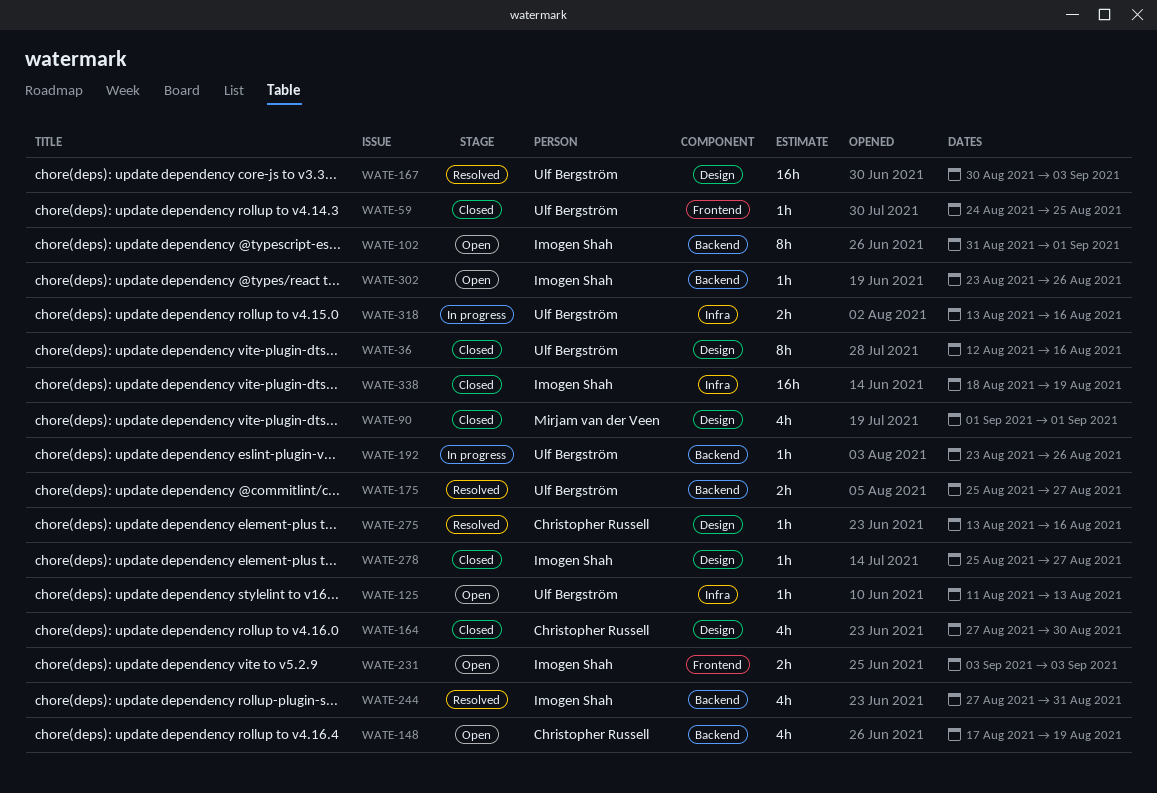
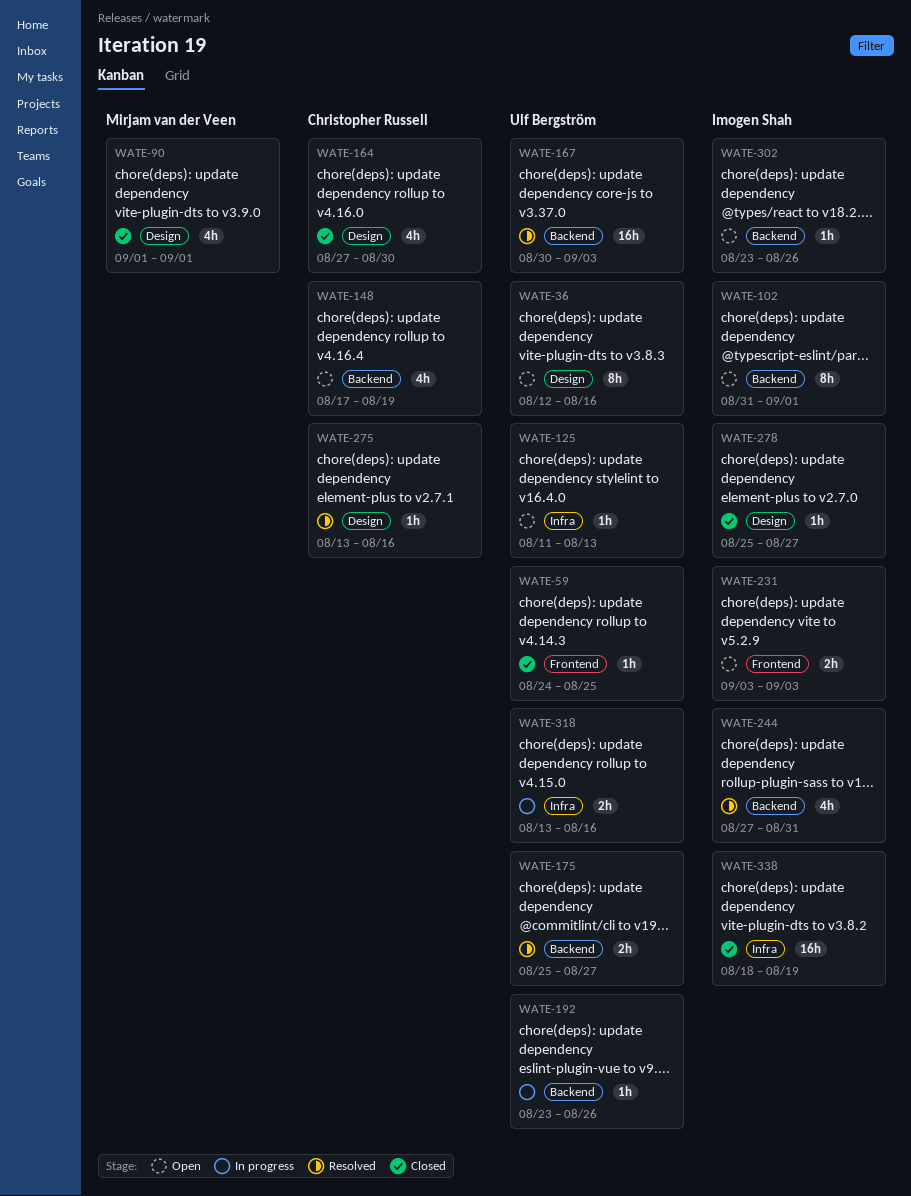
WATE-36, status: Closed -> Open
WATE-167, label: Design -> Backend

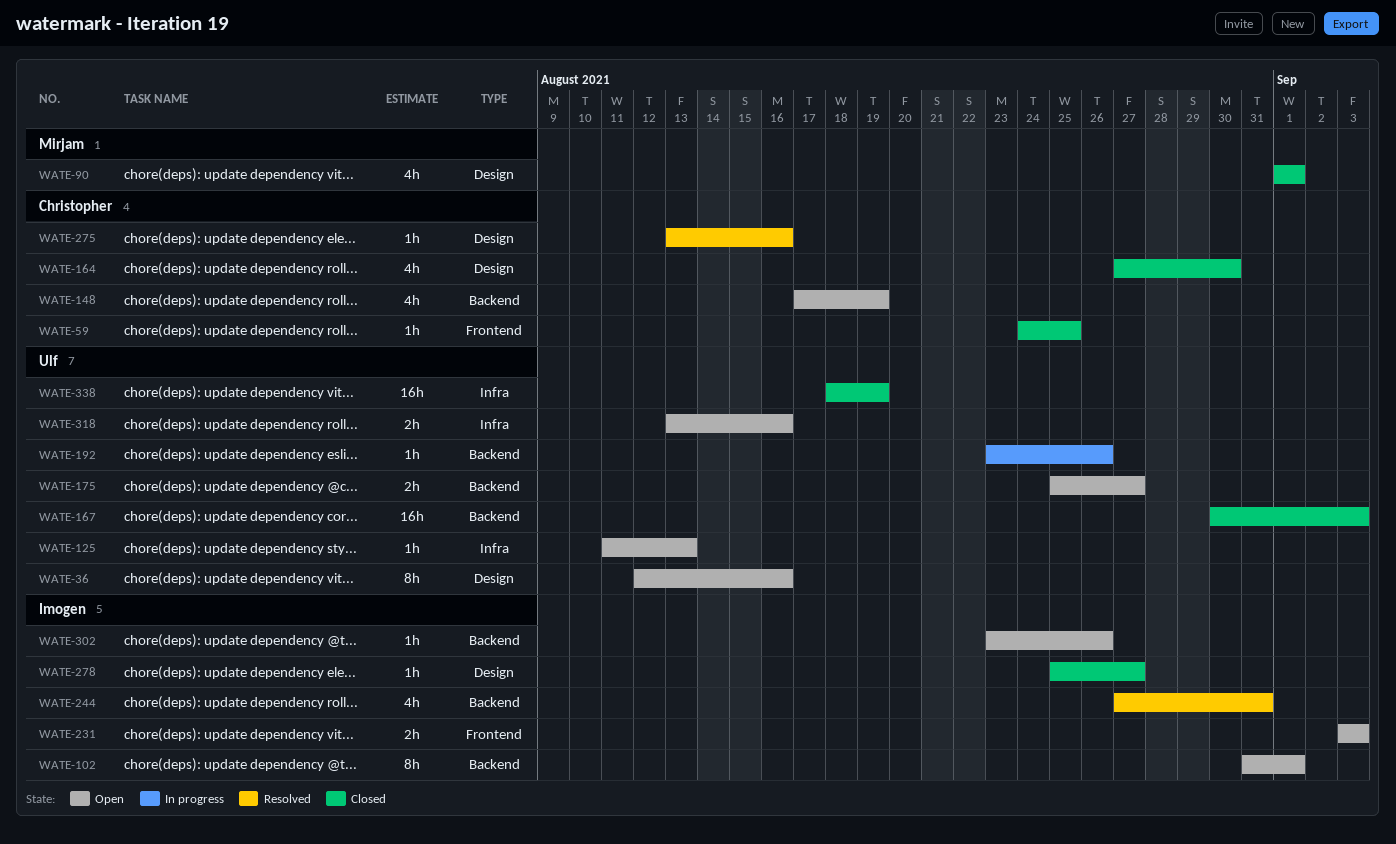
WATE-59, owner: Ulf Bergström -> Christopher Russell
WATE-167, status: Resolved -> Closed
WATE-175, status: Resolved -> Open
WATE-318, status: In progress -> Open
WATE-338, owner: Imogen Shah -> Ulf Bergström

